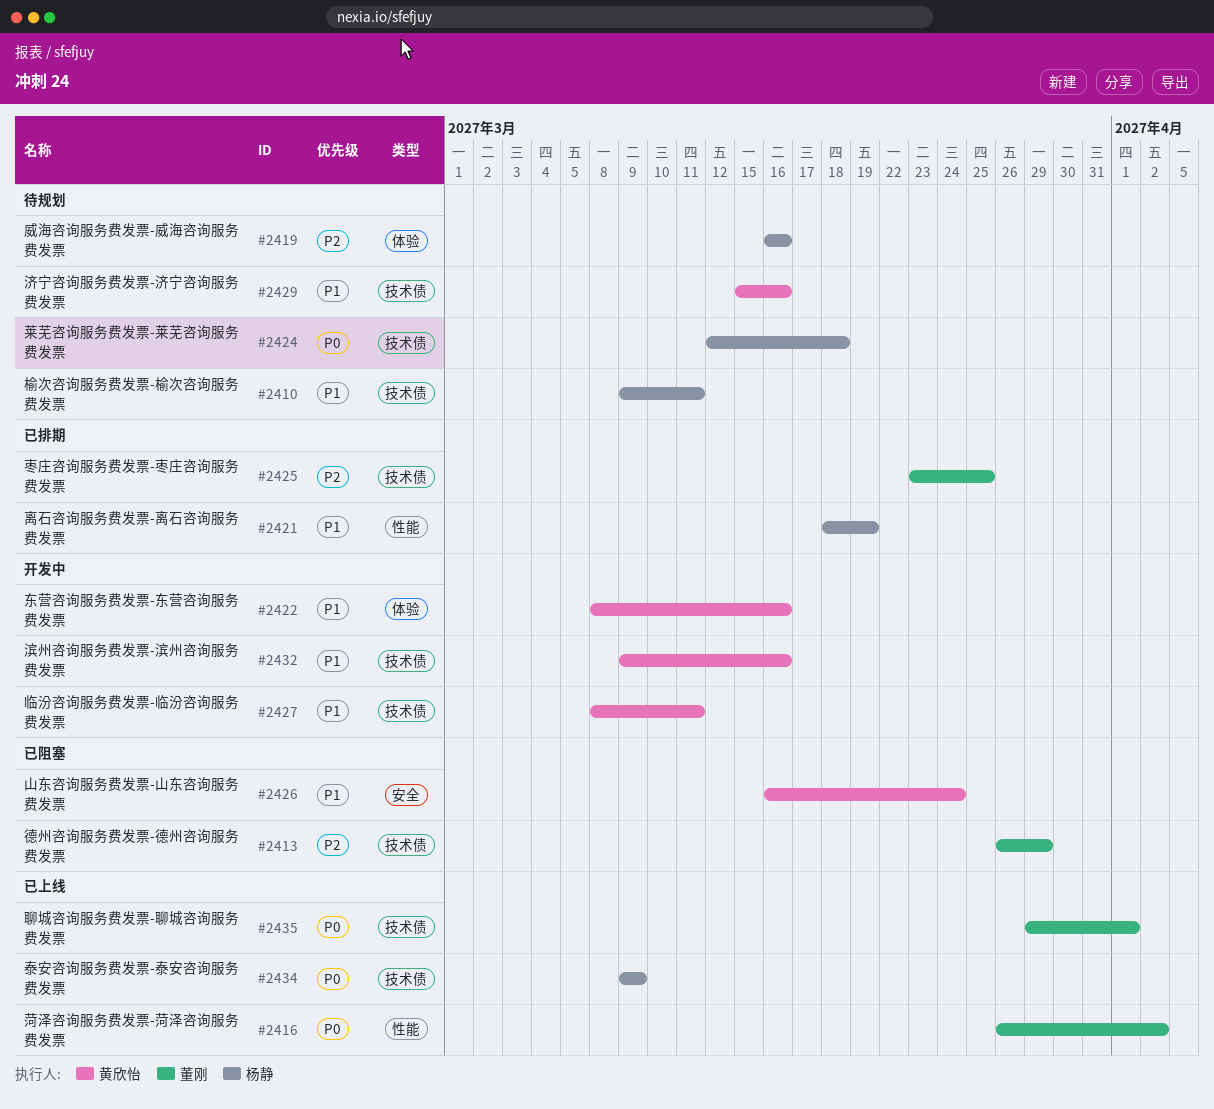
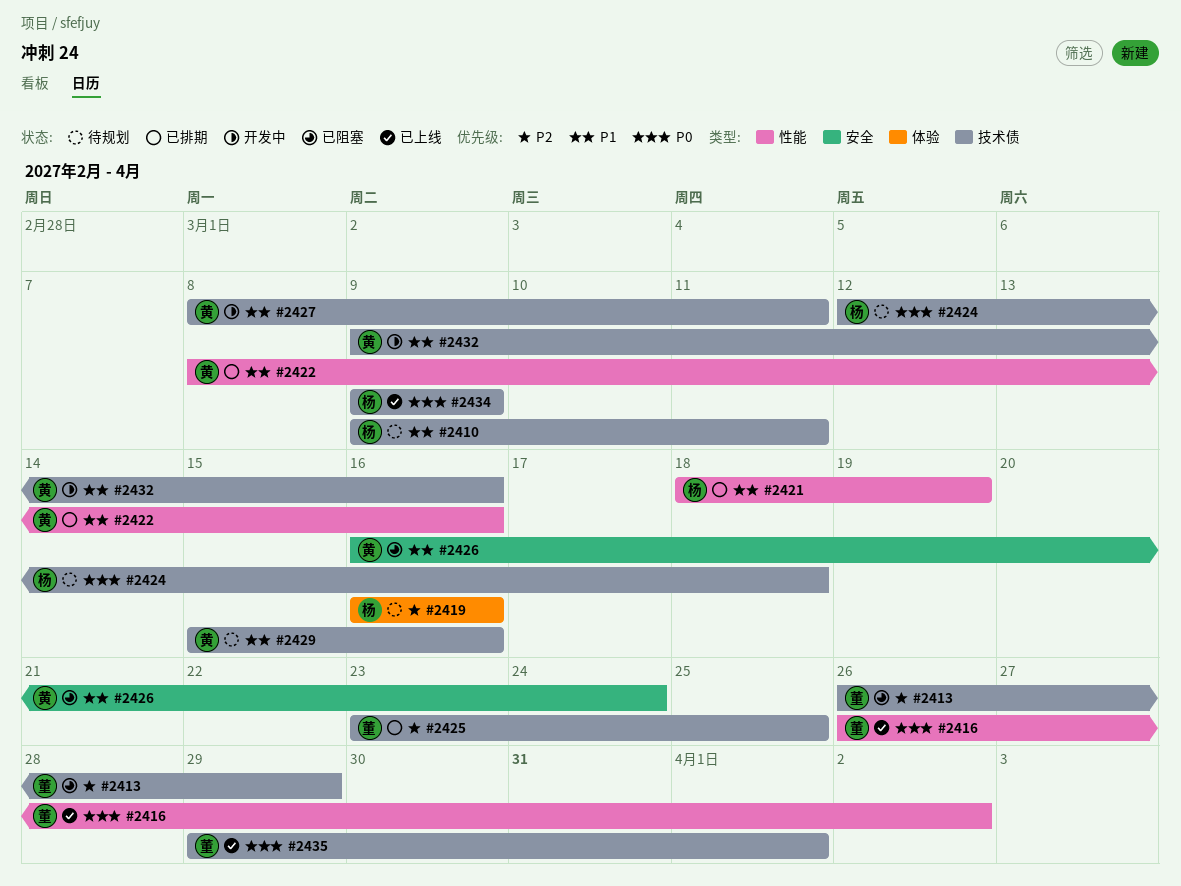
#2422, status: 开发中 -> 已排期
#2422, label: 体验 -> 性能

